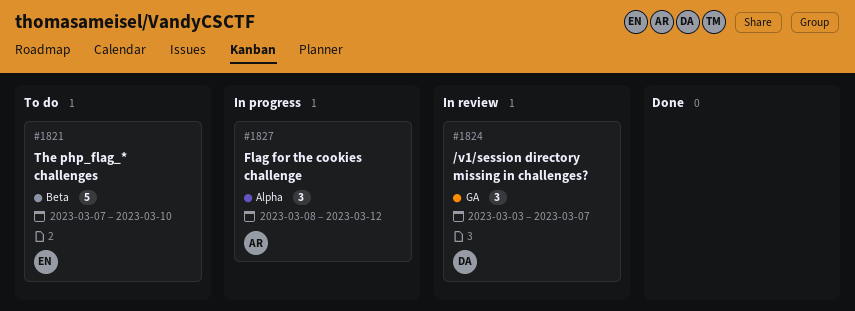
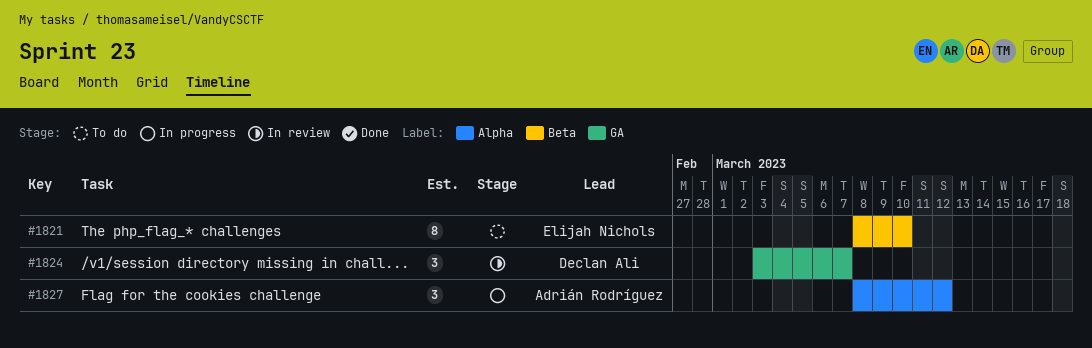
#1821, estimate: 5 -> 8
#1821, start: Mar 7 -> Mar 8

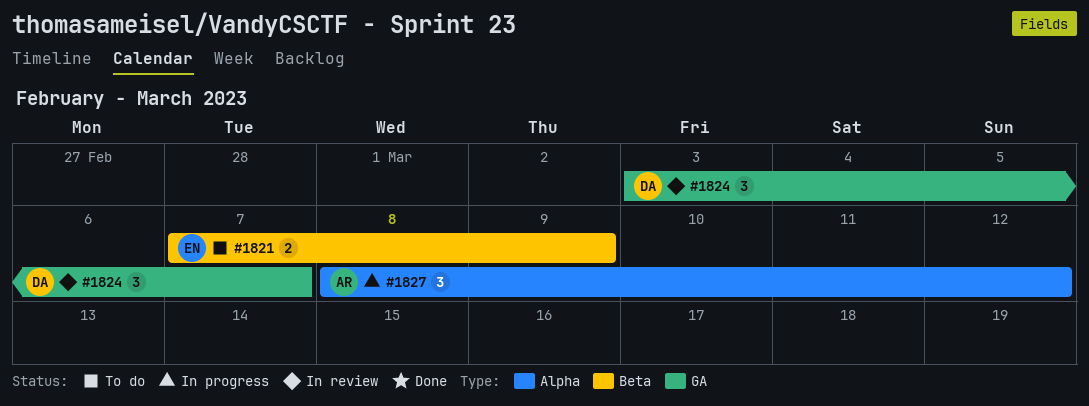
#1821, estimate: 8 -> 2
#1821, start: Mar 8 -> Mar 7
#1821, due: Mar 10 -> Mar 9

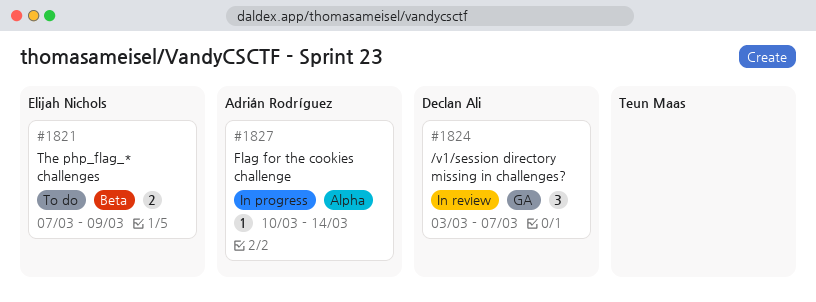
#1827, estimate: 3 -> 1
#1827, start: Mar 8 -> Mar 10
#1827, due: Mar 12 -> Mar 14

